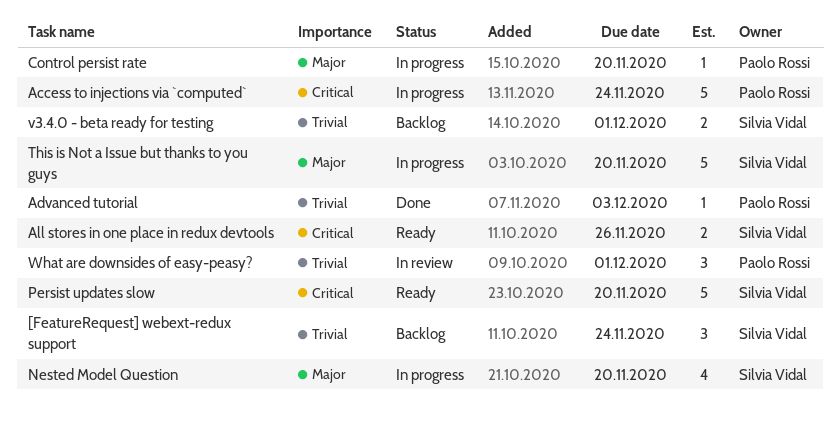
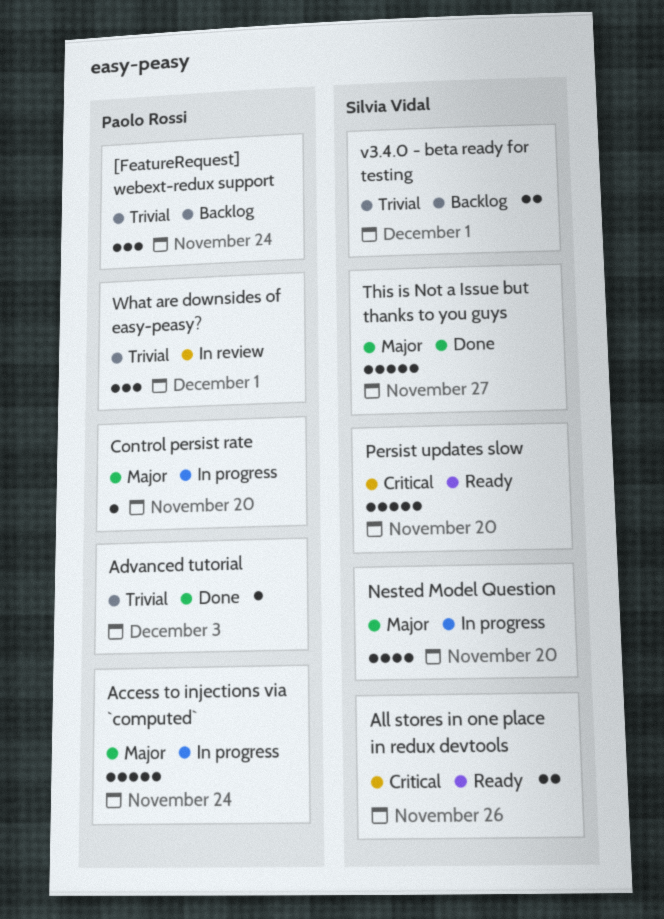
[FeatureRequest] webext-redux support, owner: Silvia Vidal -> Paolo Rossi
Access to injections via `computed`, priority: Critical -> Major
This is Not a Issue but thanks to you guys, status: In progress -> Done
This is Not a Issue but thanks to you guys, due: Nov 20 -> Nov 27

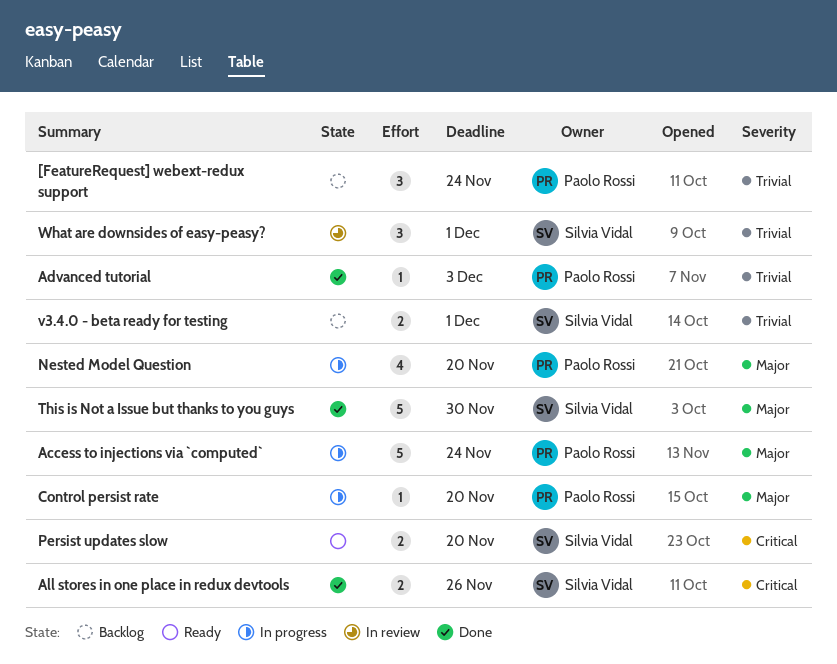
All stores in one place in redux devtools, status: Ready -> Done
Nested Model Question, owner: Silvia Vidal -> Paolo Rossi
Persist updates slow, estimate: 5 -> 2
This is Not a Issue but thanks to you guys, due: Nov 27 -> Nov 30
What are downsides of easy-peasy?, owner: Paolo Rossi -> Silvia Vidal

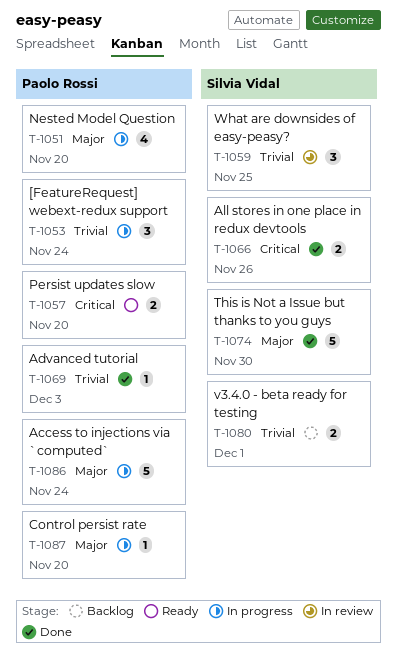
[FeatureRequest] webext-redux support, status: Backlog -> In progress
Persist updates slow, owner: Silvia Vidal -> Paolo Rossi
What are downsides of easy-peasy?, due: Dec 1 -> Nov 25

